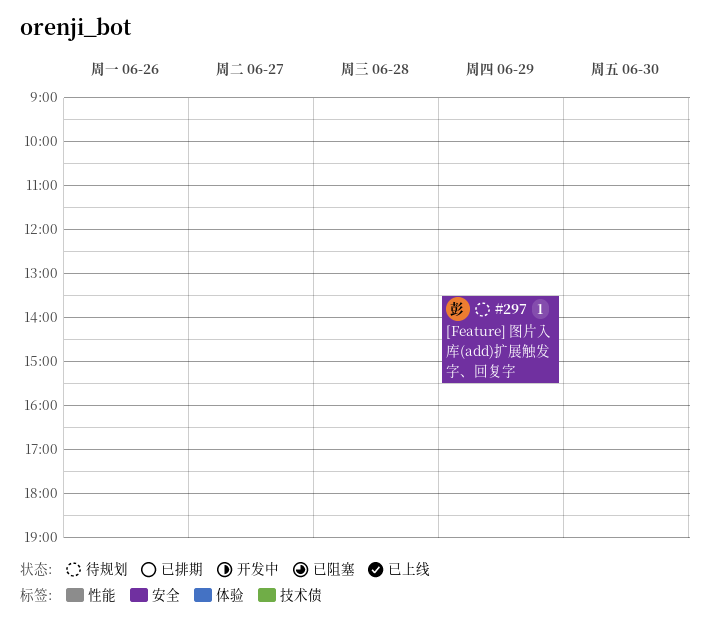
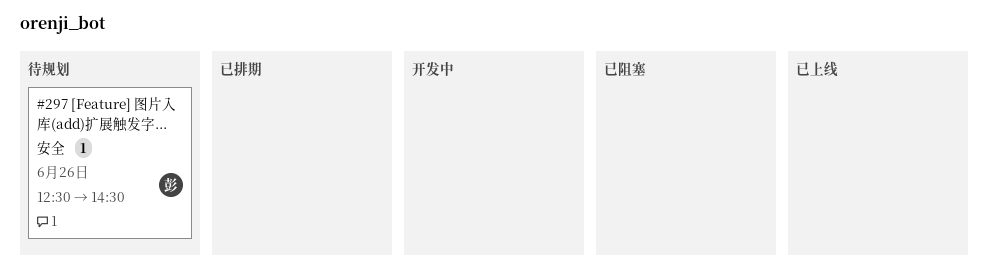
#297, day: Jun 29 -> Jun 26
#297, begins: 13:30 -> 12:30
#297, ends: 15:30 -> 14:30

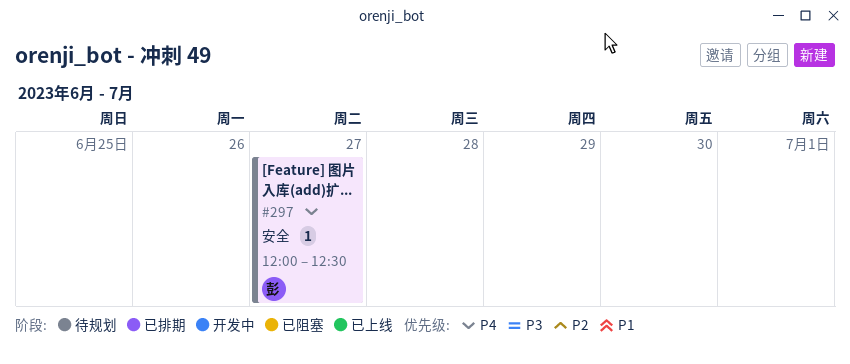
#297, day: Jun 26 -> Jun 27
#297, begins: 12:30 -> 12:00
#297, ends: 14:30 -> 12:30

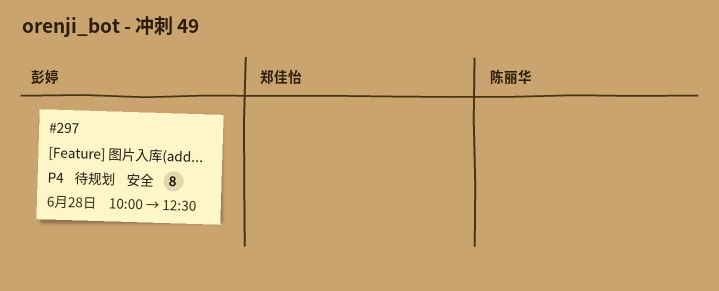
#297, estimate: 1 -> 8
#297, day: Jun 27 -> Jun 28
#297, begins: 12:00 -> 10:00

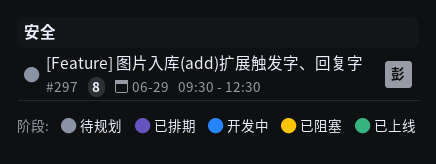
#297, day: Jun 28 -> Jun 29
#297, begins: 10:00 -> 09:30

